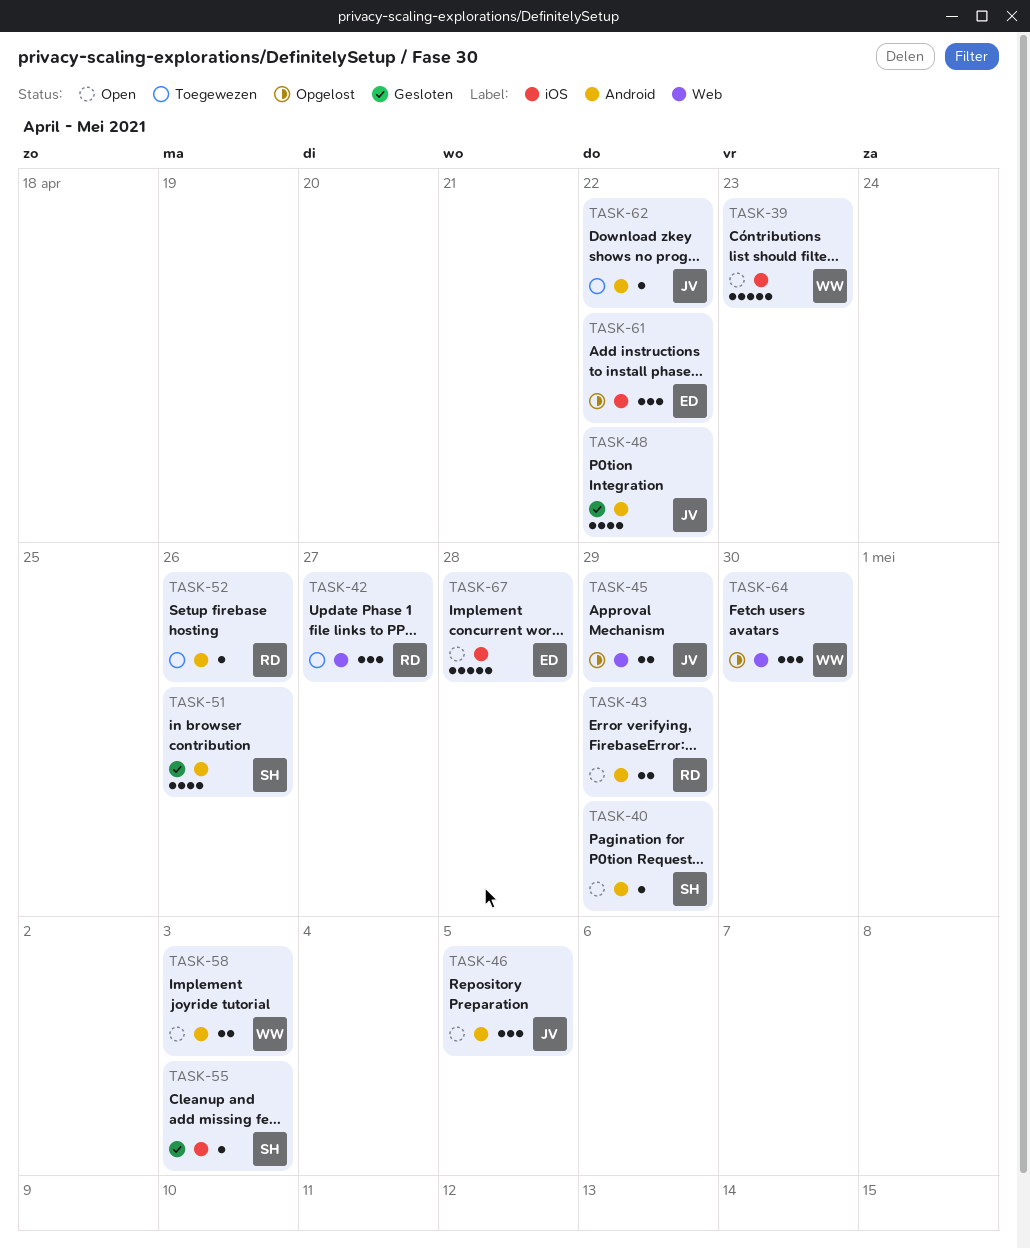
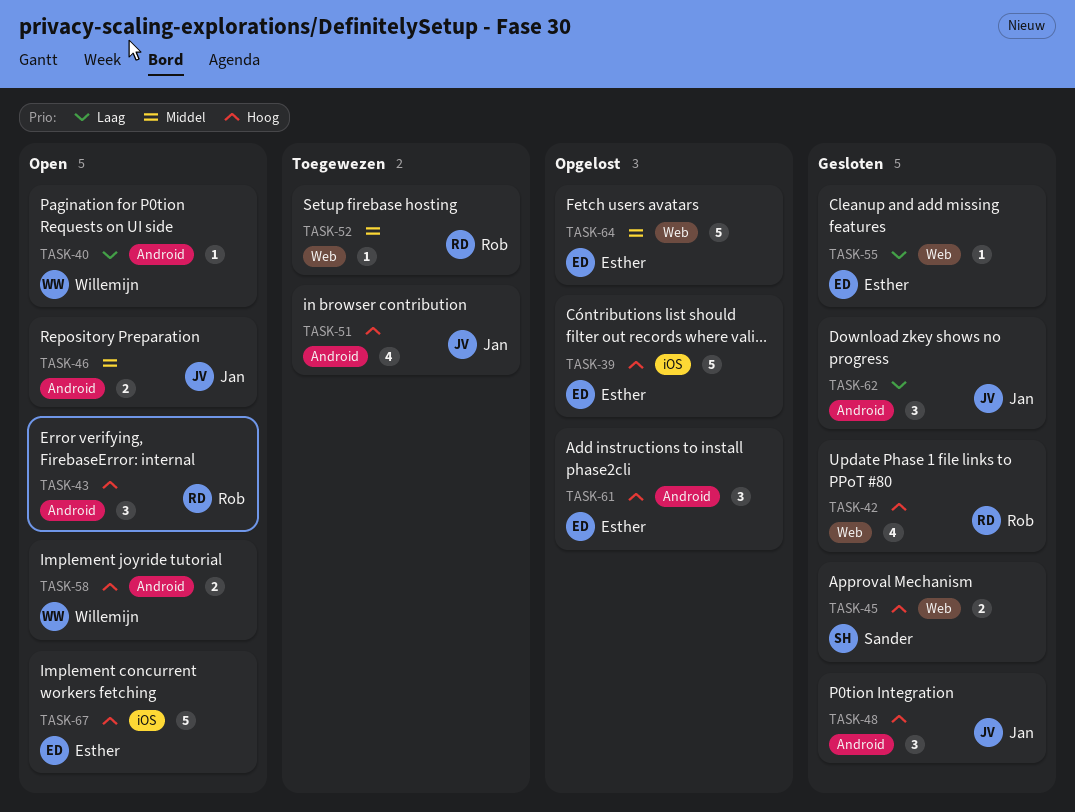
TASK-39, status: Open -> Opgelost
TASK-39, owner: Willemijn -> Esther
TASK-40, owner: Sander -> Willemijn
TASK-42, status: Toegewezen -> Gesloten
TASK-42, estimate: 3 -> 4
TASK-43, estimate: 2 -> 3
TASK-45, status: Opgelost -> Gesloten
TASK-45, owner: Jan -> Sander
TASK-46, estimate: 3 -> 2
TASK-48, estimate: 4 -> 3
TASK-51, status: Gesloten -> Toegewezen
TASK-51, owner: Sander -> Jan
TASK-52, label: Android -> Web
TASK-55, owner: Sander -> Esther
TASK-55, label: iOS -> Web
TASK-61, label: iOS -> Android
TASK-62, status: Toegewezen -> Gesloten
TASK-62, estimate: 1 -> 3
TASK-64, owner: Willemijn -> Esther
TASK-64, estimate: 3 -> 5

